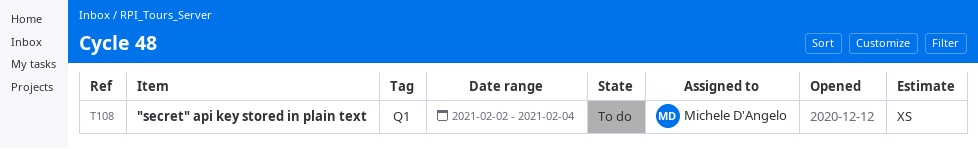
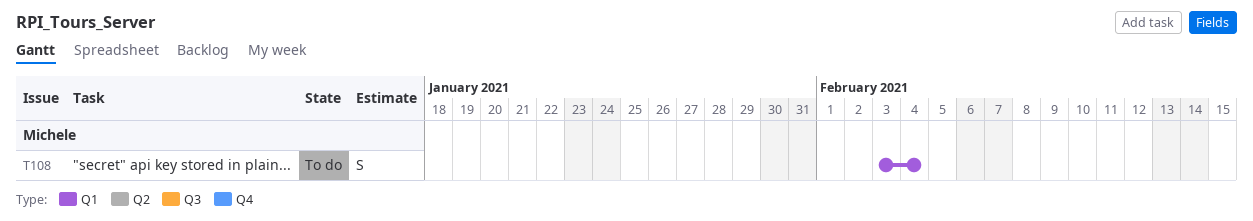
T108, estimate: XS -> S
T108, start: Feb 2 -> Feb 3

